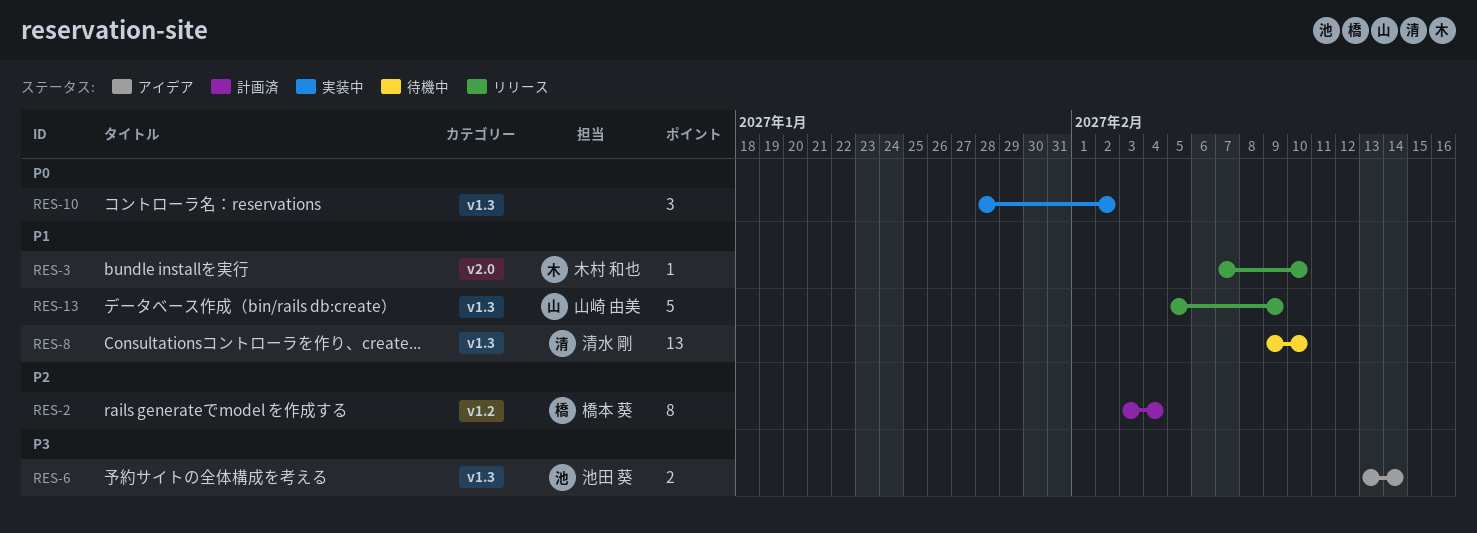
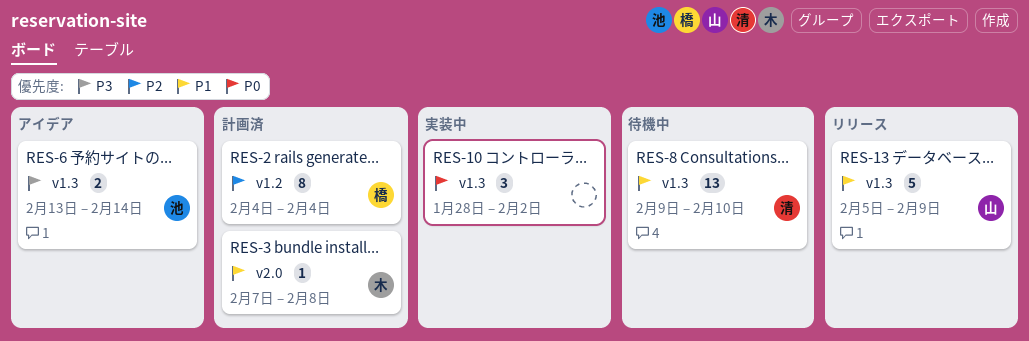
RES-2, start: Feb 3 -> Feb 4
RES-3, status: リリース -> 計画済
RES-3, due: Feb 10 -> Feb 8

